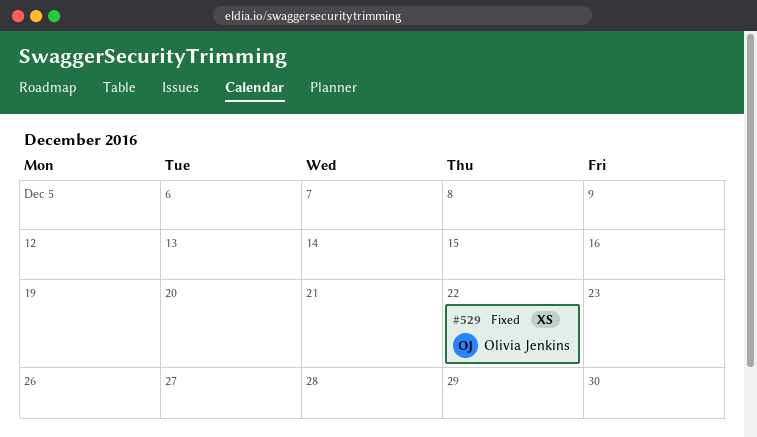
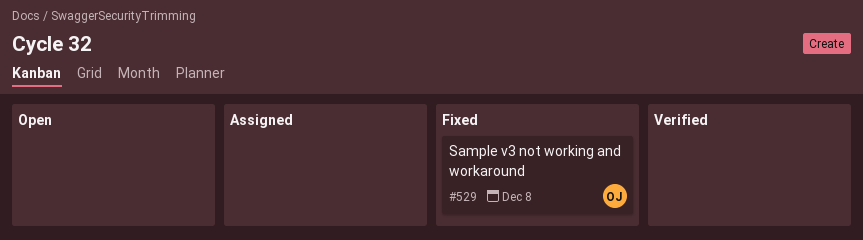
#529, due: Dec 22 -> Dec 8

